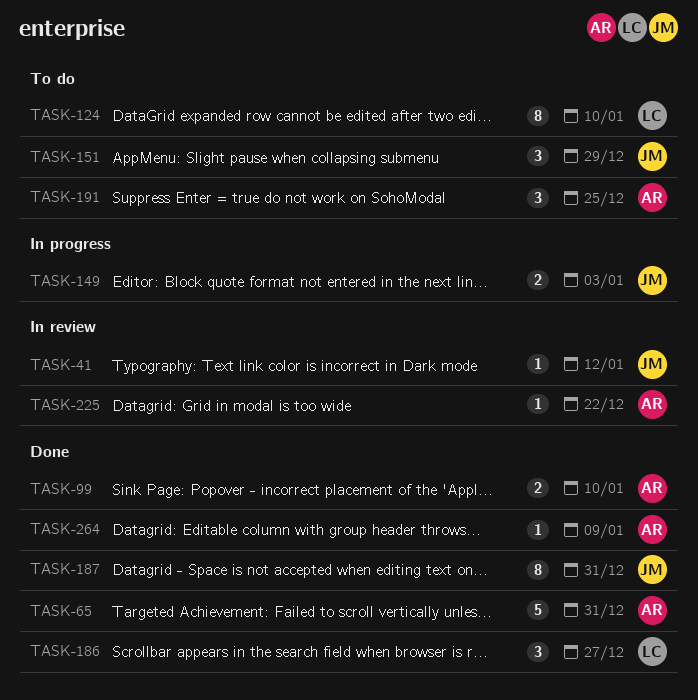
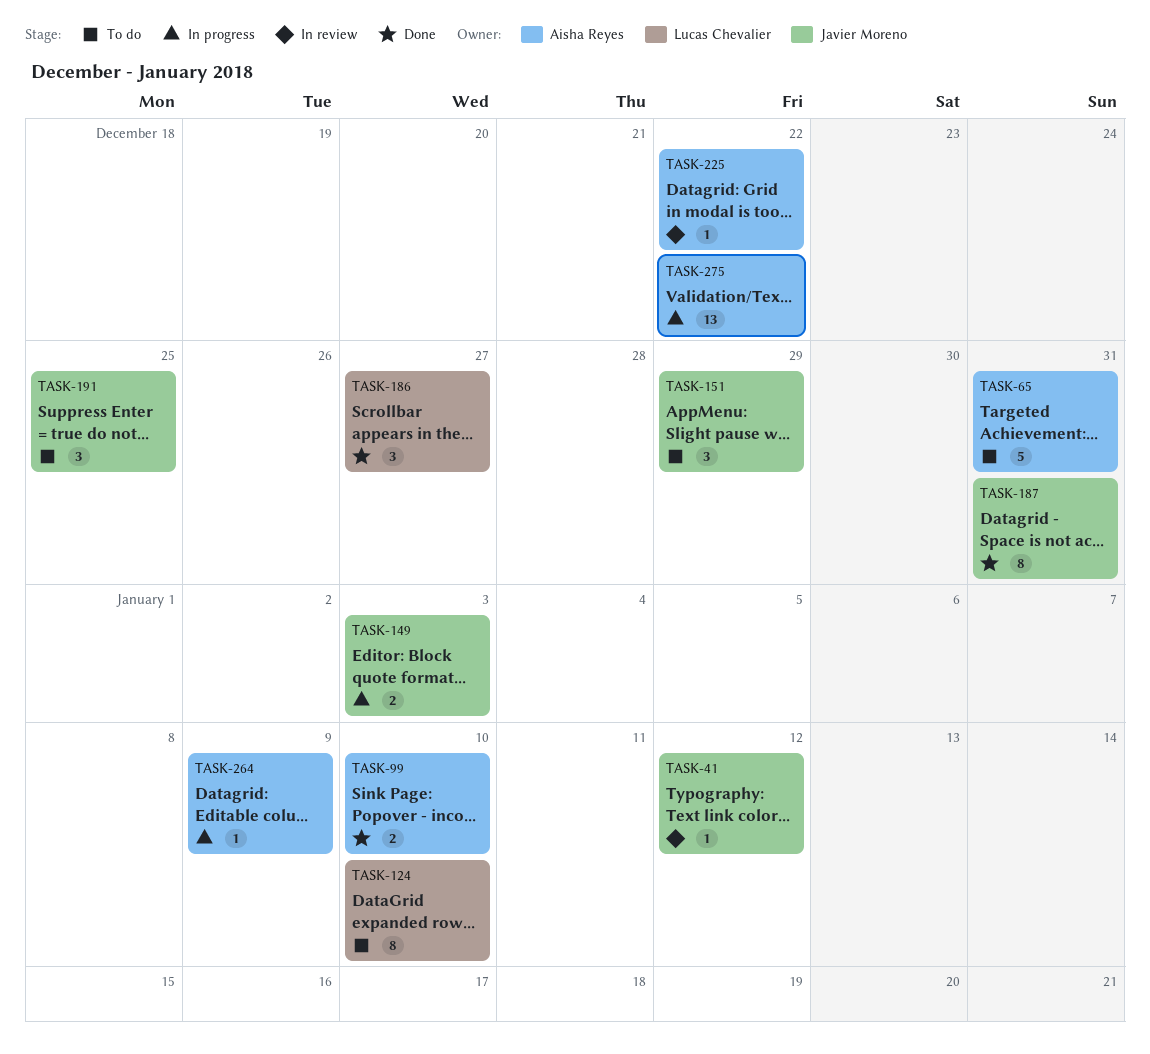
TASK-65, status: Done -> To do
TASK-191, owner: Aisha Reyes -> Javier Moreno
TASK-264, status: Done -> In progress
TASK-275: none -> present

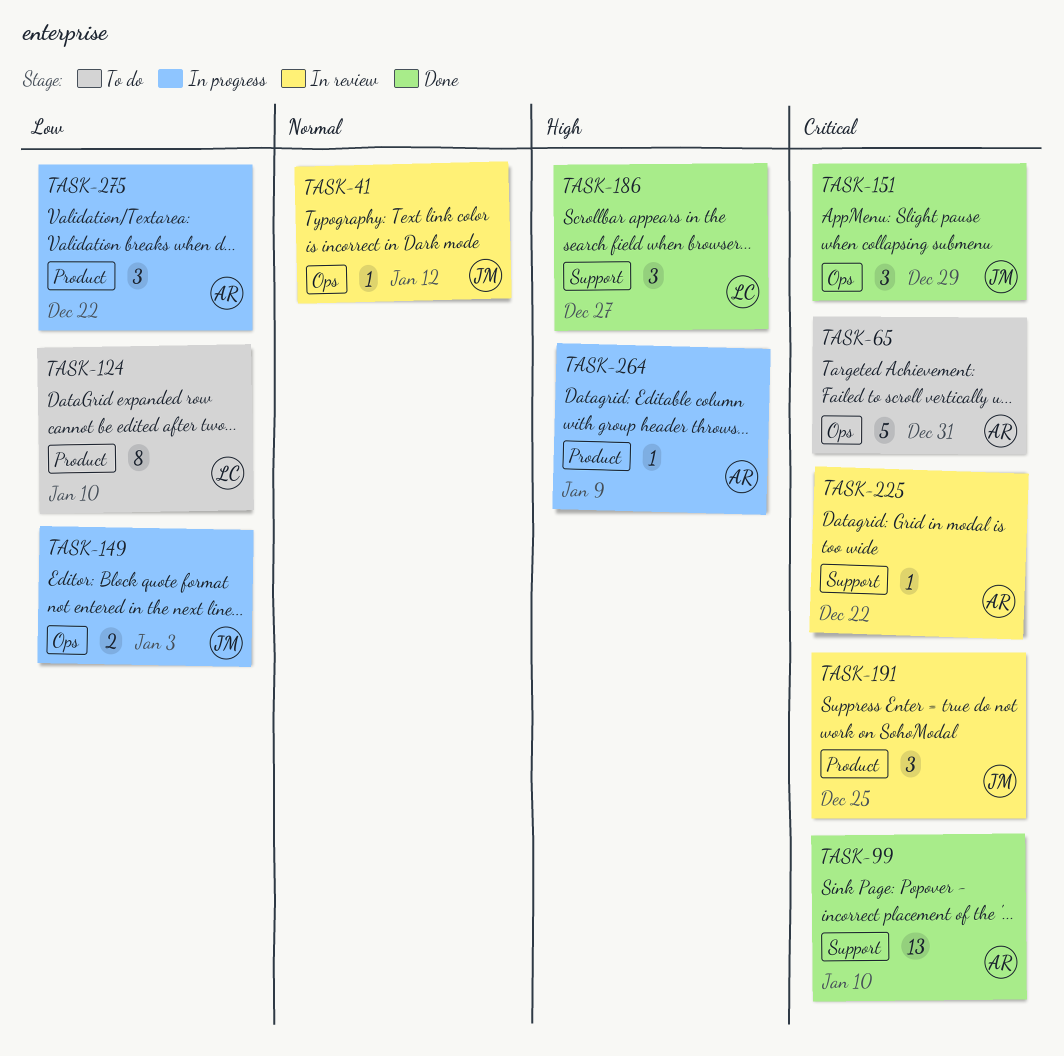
TASK-99, estimate: 2 -> 13
TASK-151, status: To do -> Done
TASK-187: present -> none
TASK-191, status: To do -> In review
TASK-275, estimate: 13 -> 3

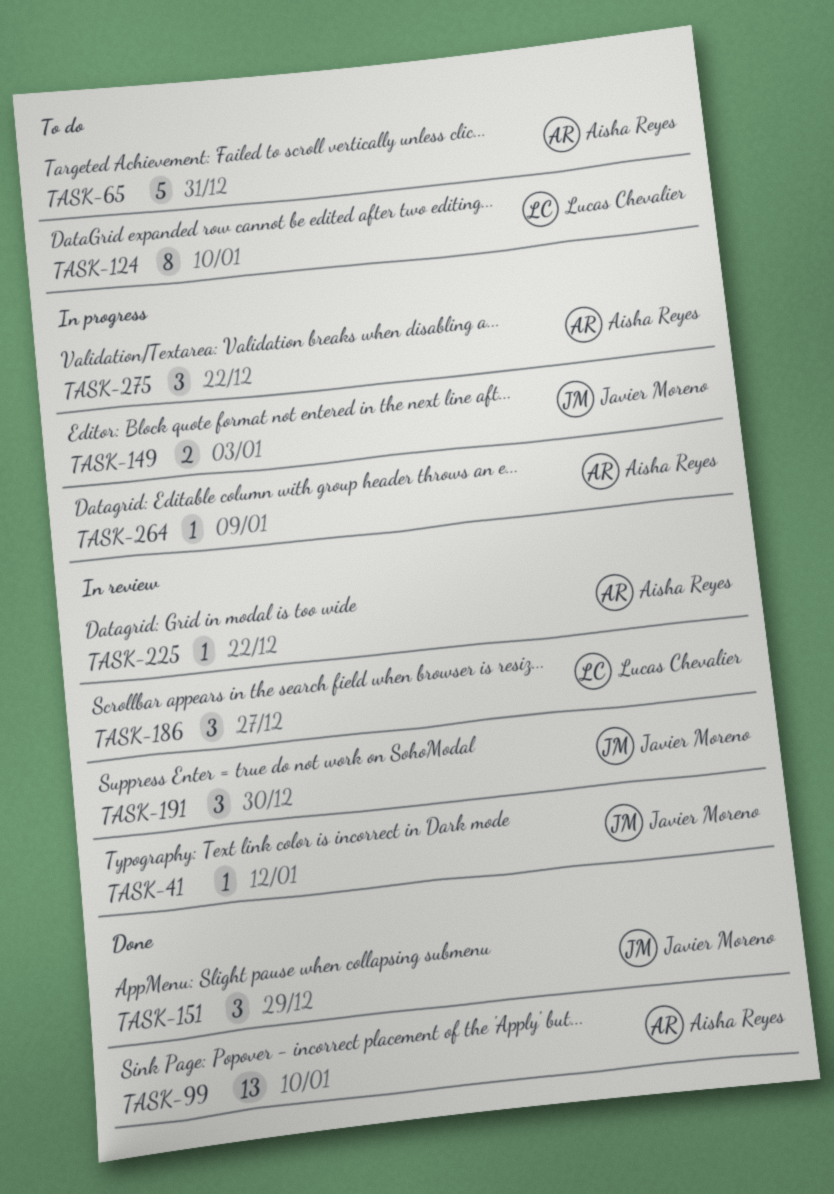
TASK-186, status: Done -> In review
TASK-191, due: Dec 25 -> Dec 30

